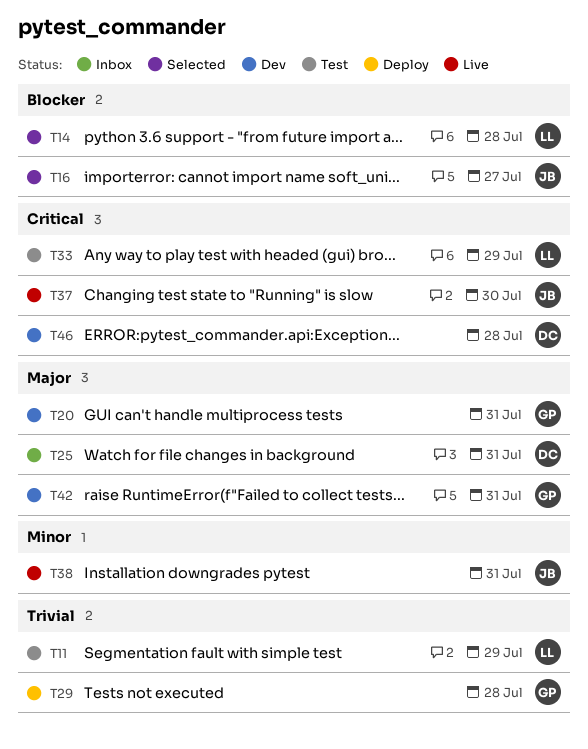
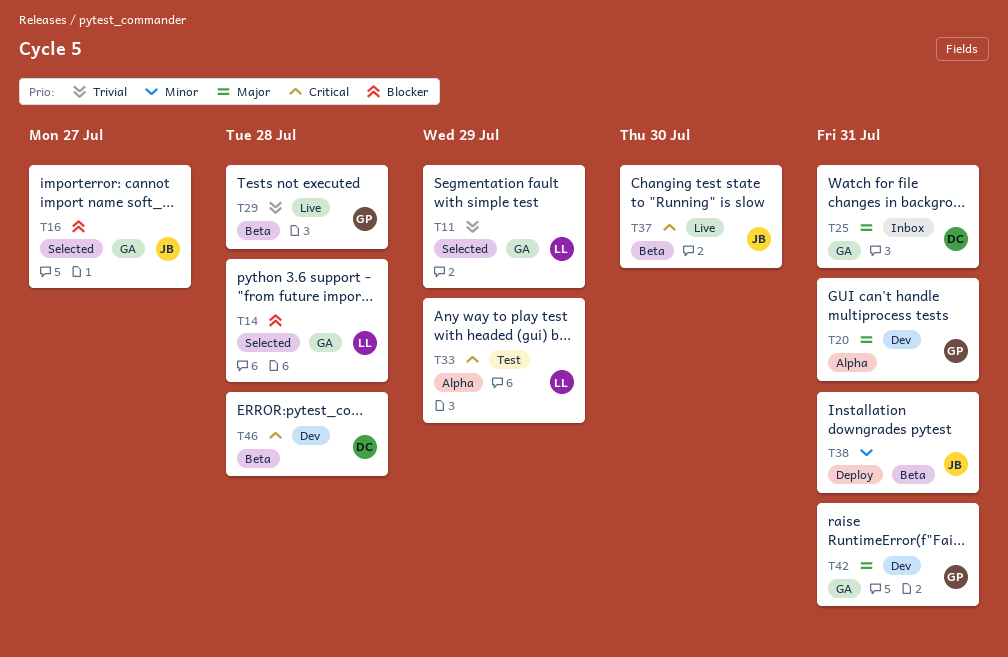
T11, status: Test -> Selected
T29, status: Deploy -> Live
T38, status: Live -> Deploy

